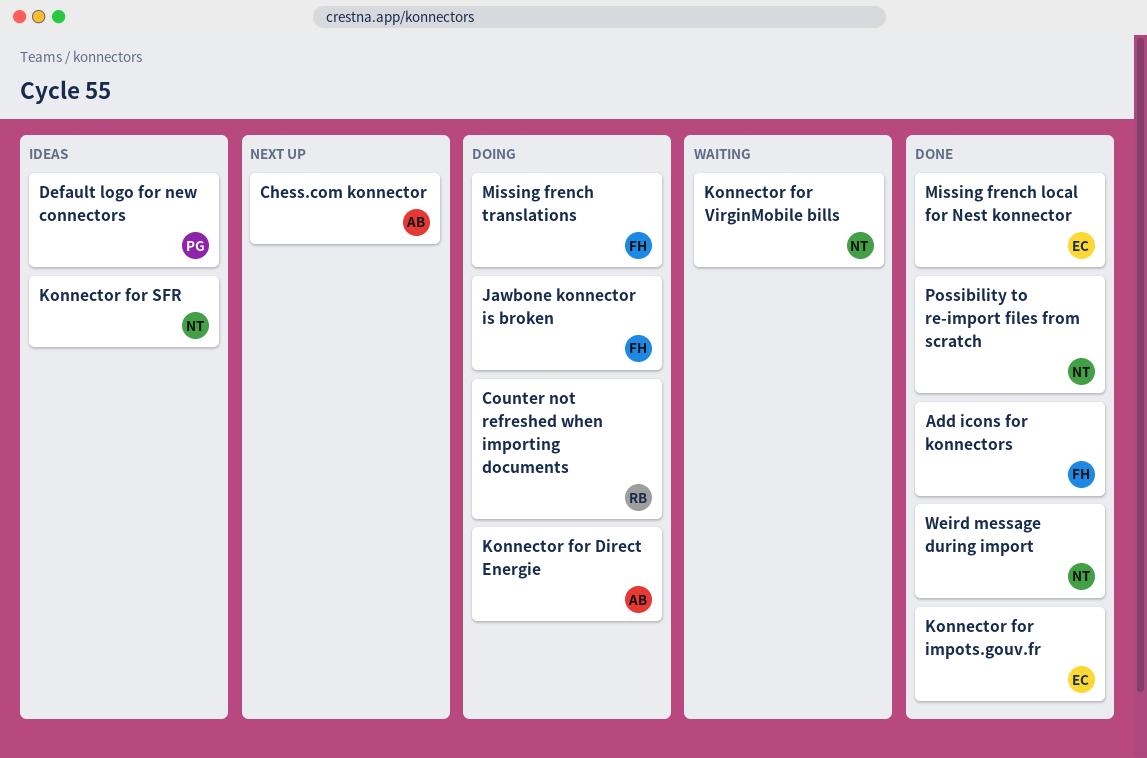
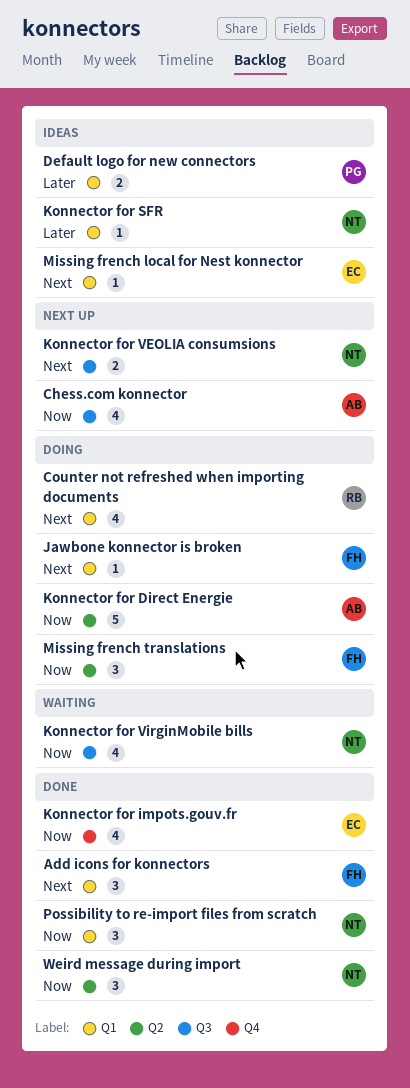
Konnector for VEOLIA consumsions: none -> present
Missing french local for Nest konnector, status: Done -> Ideas

